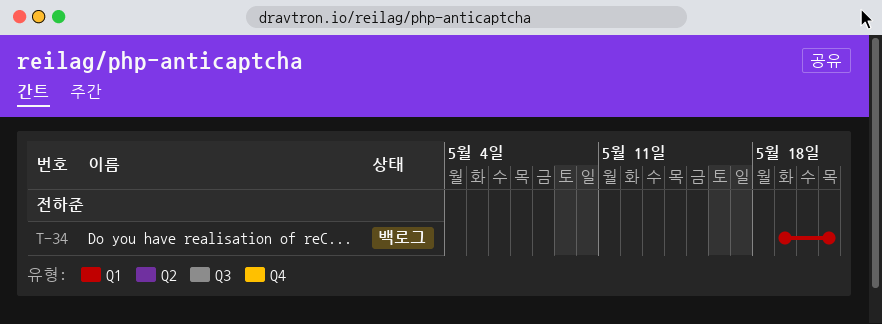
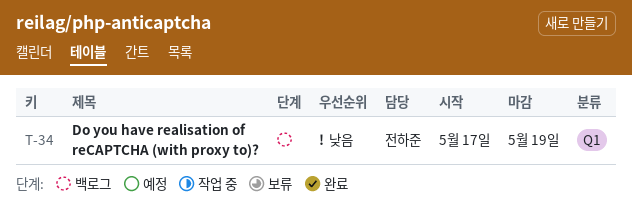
T-34, start: May 19 -> May 17
T-34, due: May 21 -> May 19

